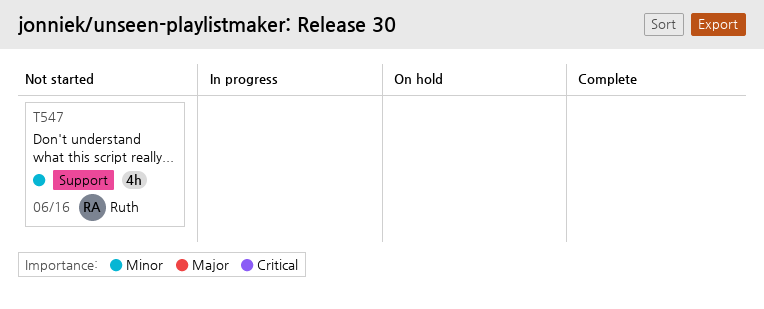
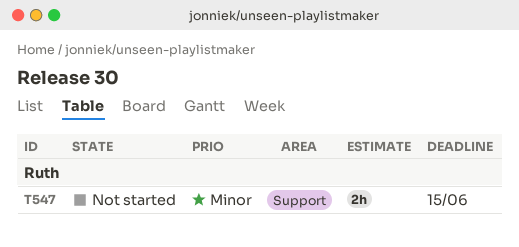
T547, estimate: 4h -> 2h
T547, due: Jun 16 -> Jun 15

